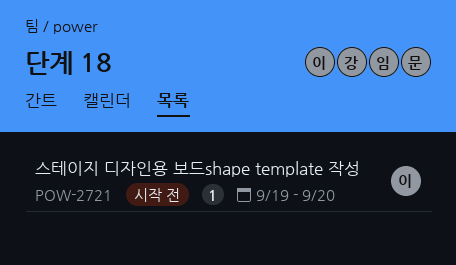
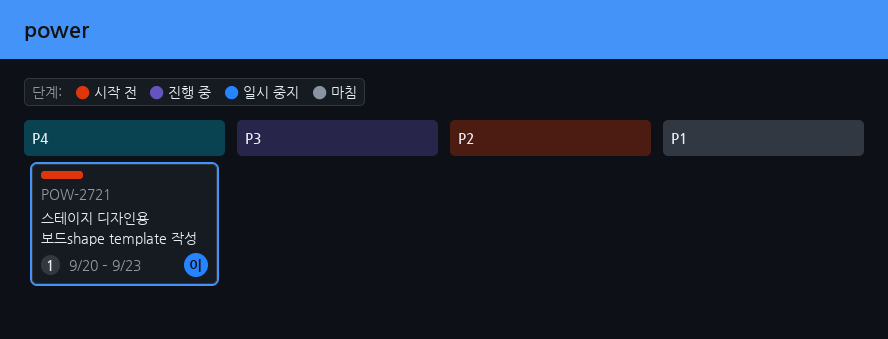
POW-2721, start: Sep 19 -> Sep 20
POW-2721, due: Sep 20 -> Sep 23

